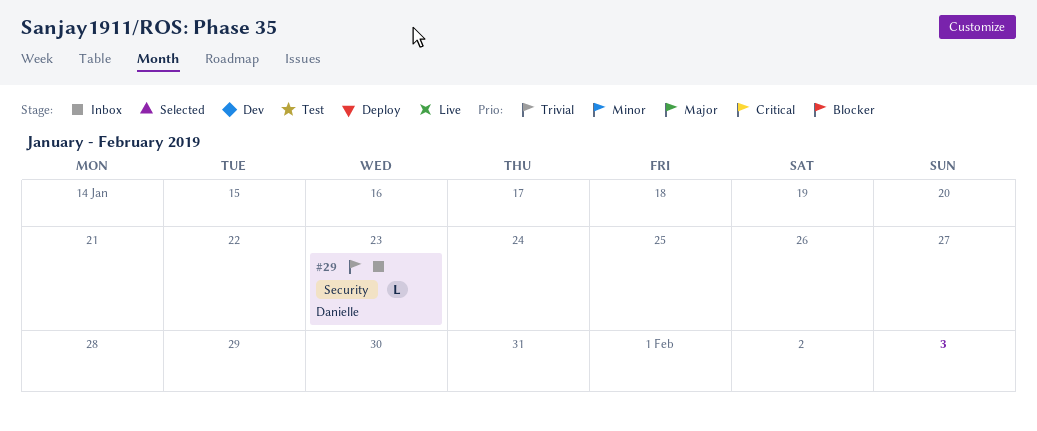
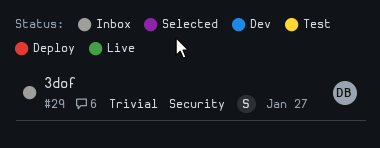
#29, estimate: L -> S
#29, due: Jan 23 -> Jan 27

